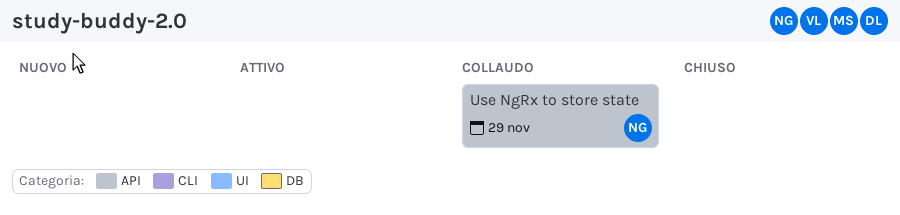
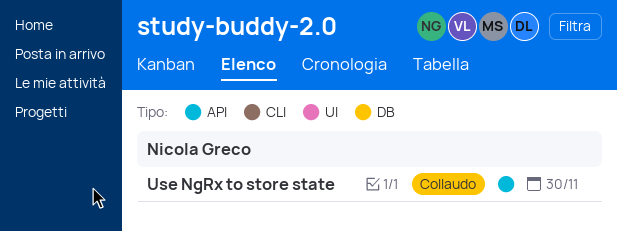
Use NgRx to store state, due: Nov 29 -> Nov 30

